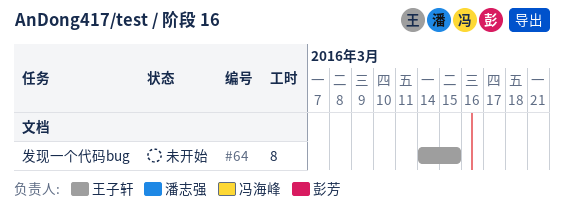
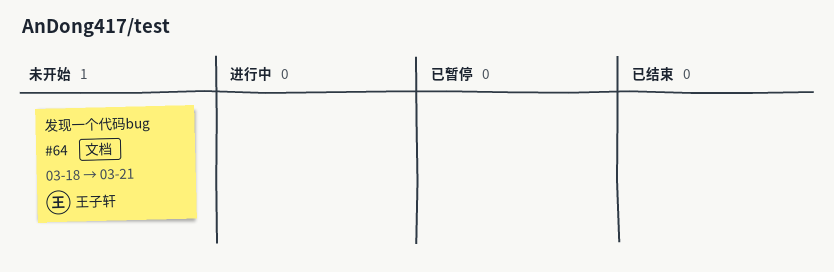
#64, start: Mar 14 -> Mar 18
#64, due: Mar 15 -> Mar 21

